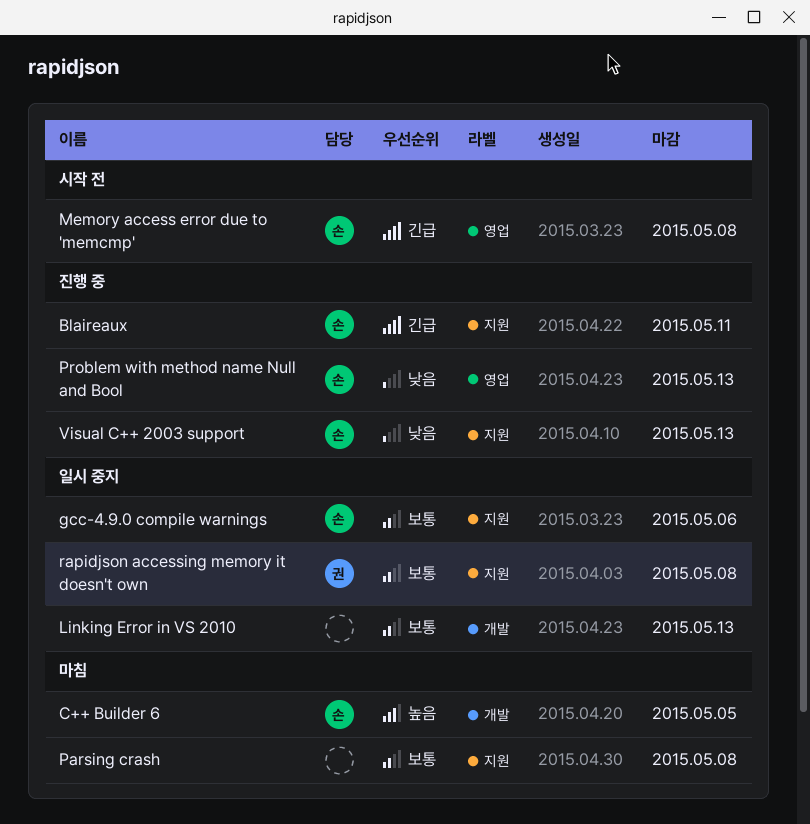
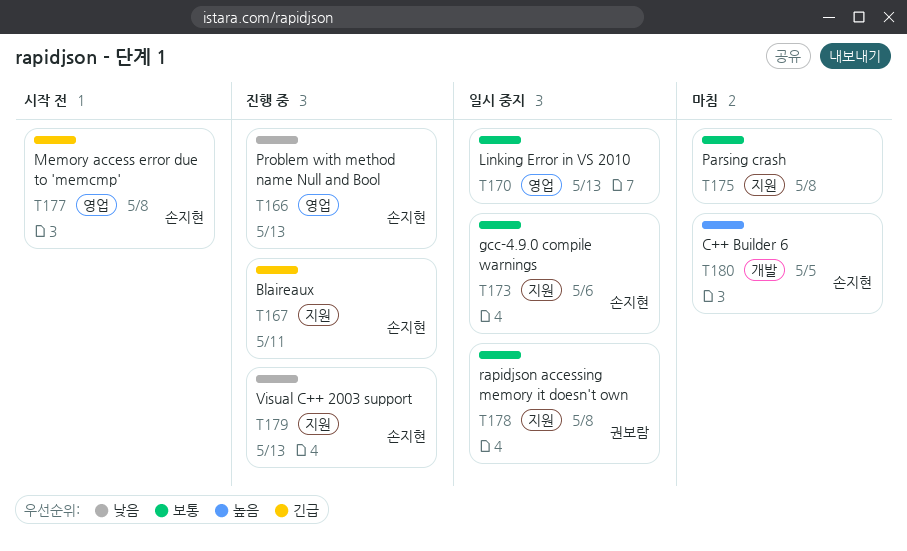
Linking Error in VS 2010, label: 개발 -> 영업

